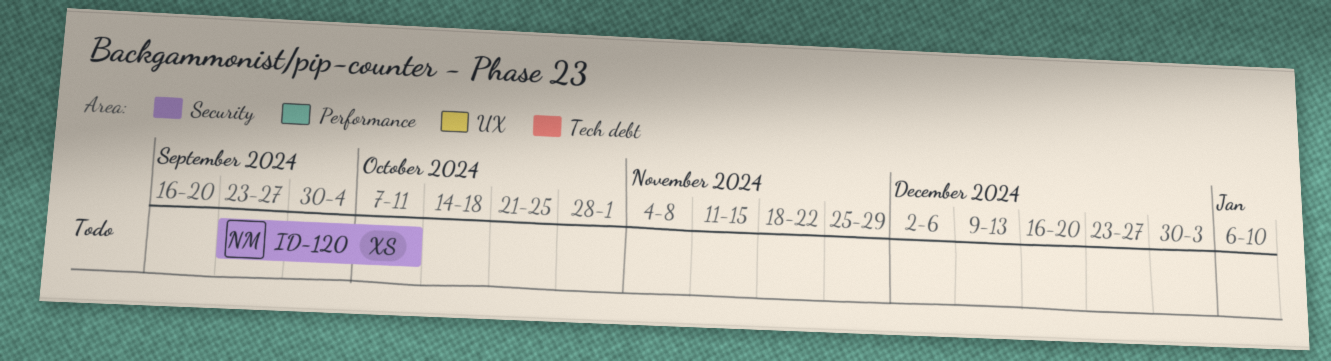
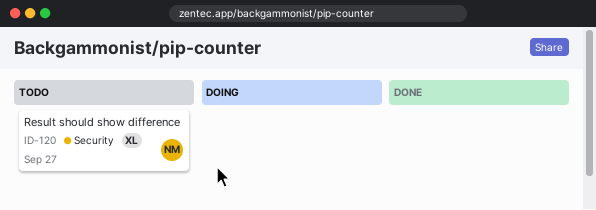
ID-120, estimate: XS -> XL
ID-120, due: Oct 11 -> Sep 27

